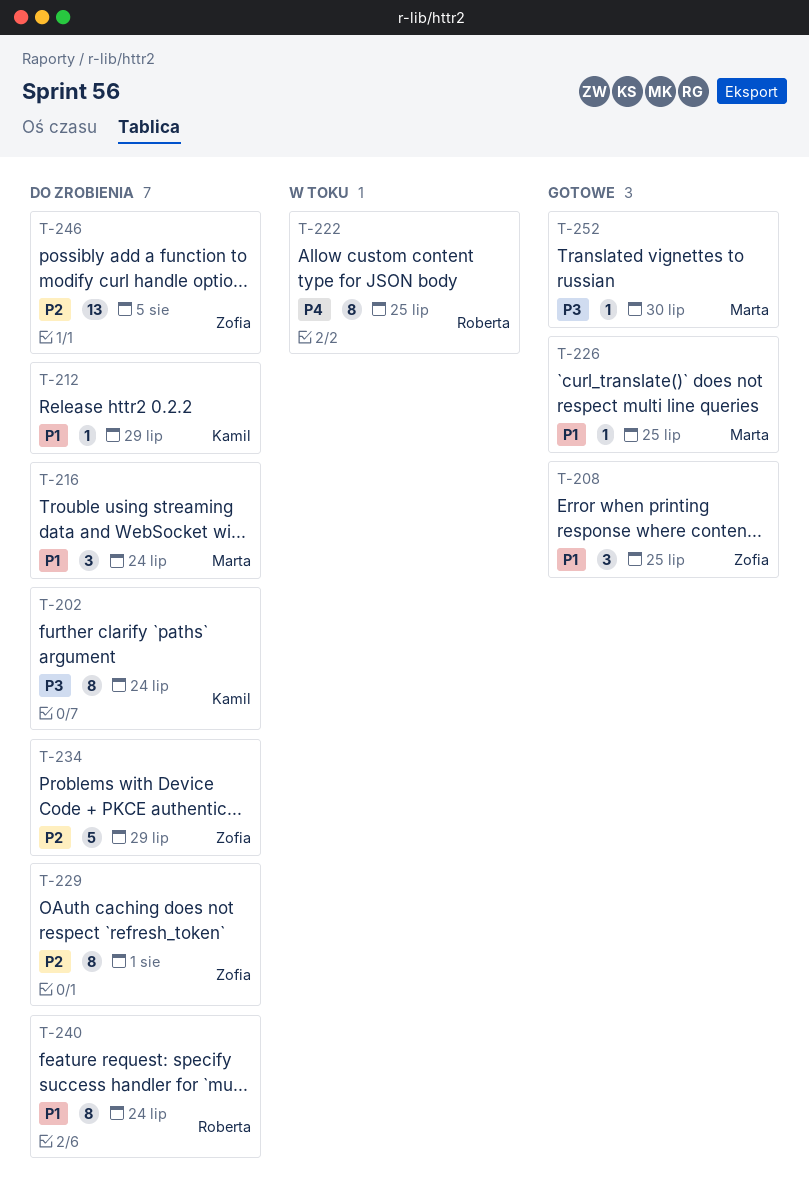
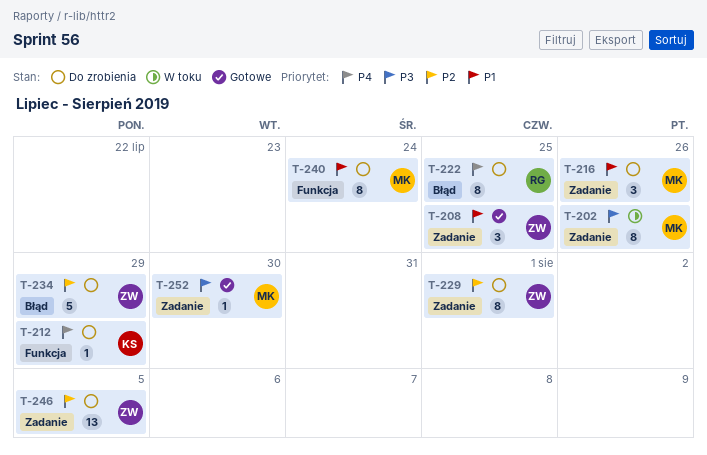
T-202, status: Do zrobienia -> W toku
T-202, owner: Kamil -> Marta
T-202, due: Jul 24 -> Jul 26
T-212, priority: P1 -> P4
T-216, due: Jul 24 -> Jul 26
T-222, status: W toku -> Do zrobienia
T-226: present -> none
T-240, owner: Roberta -> Marta

